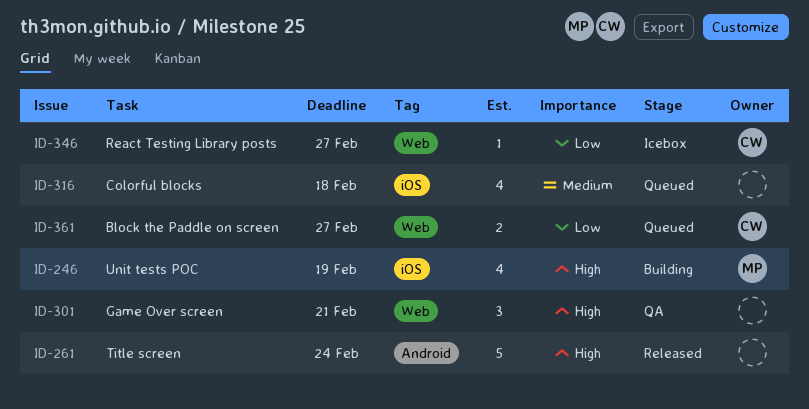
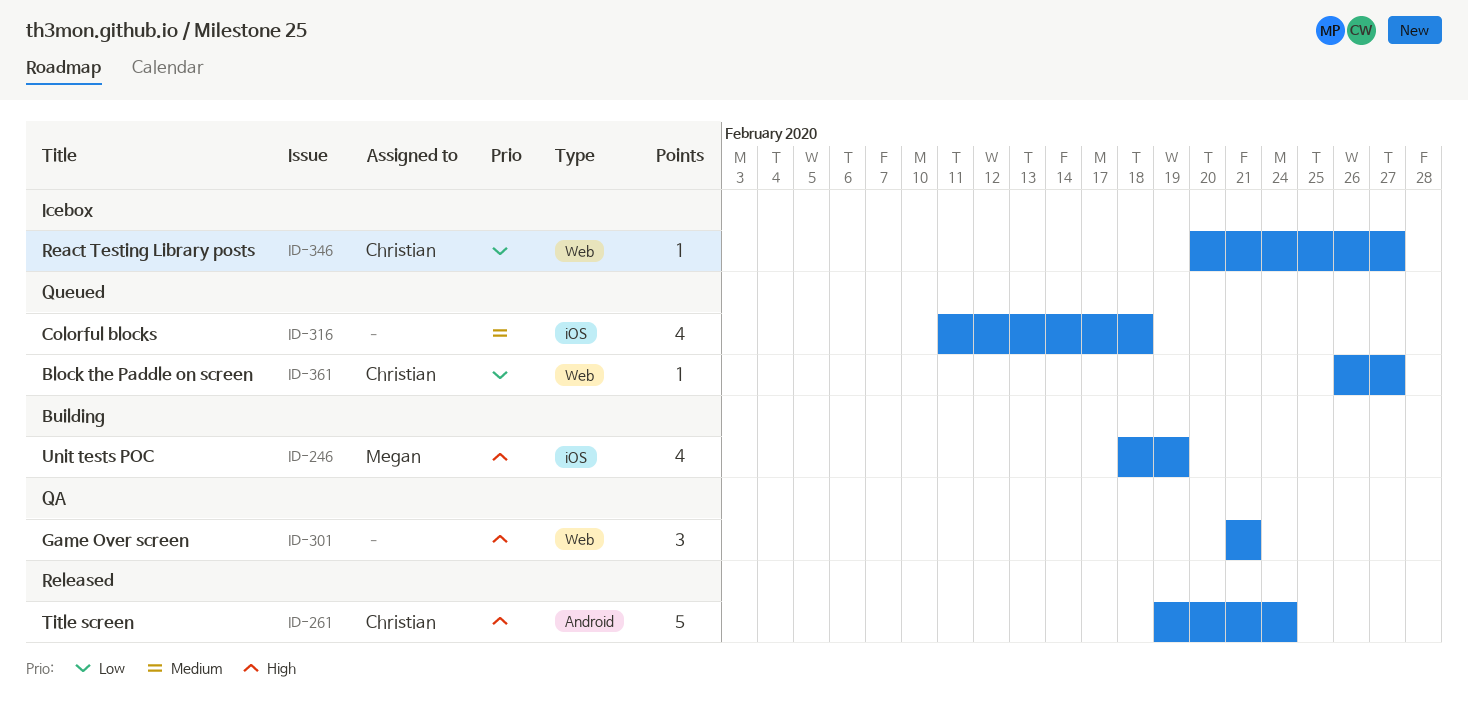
ID-261, owner: none -> Christian
ID-361, estimate: 2 -> 1

